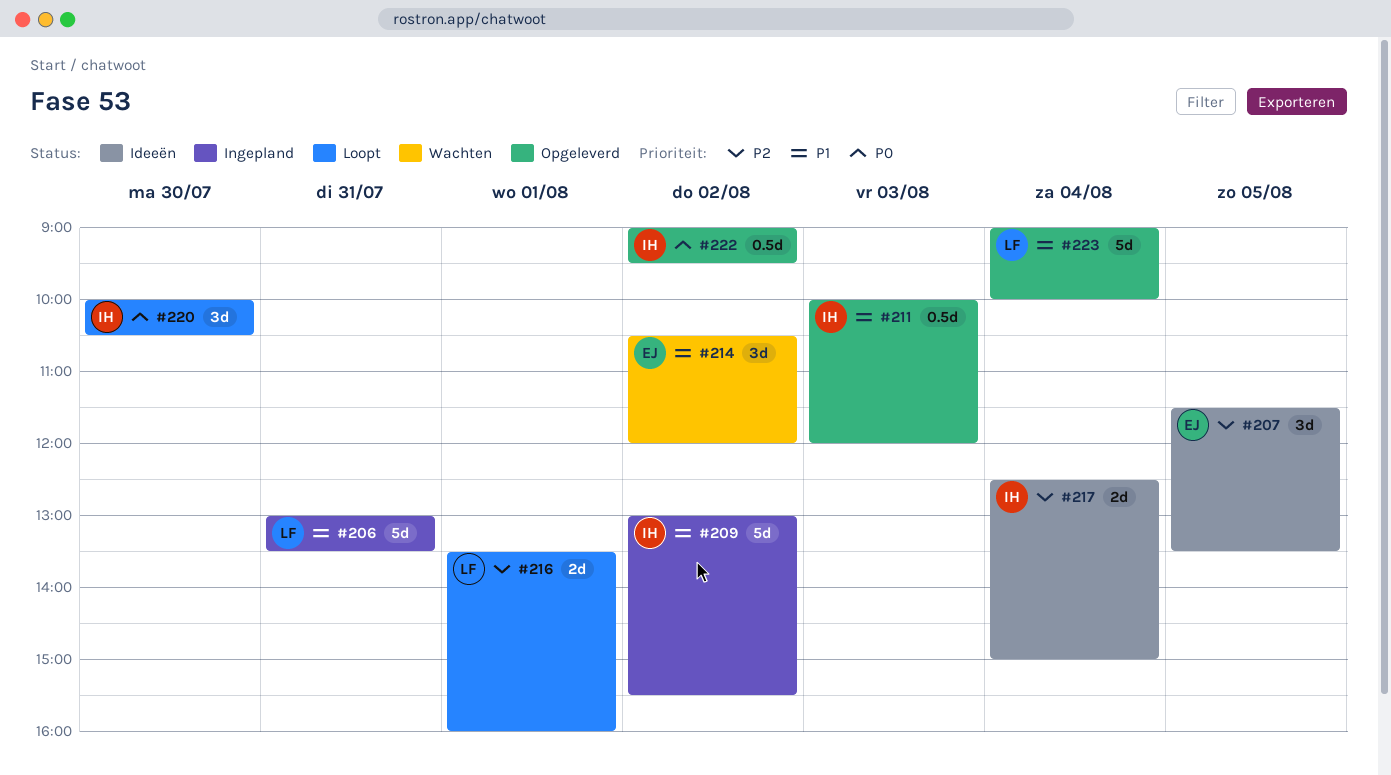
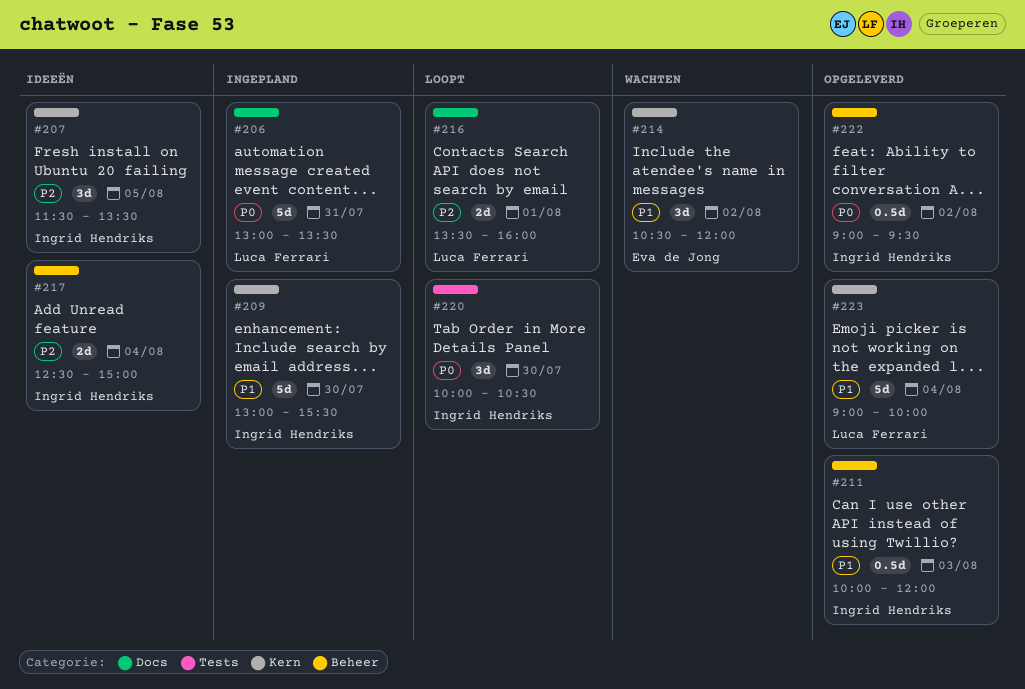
#206, priority: P1 -> P0
#207, owner: Eva de Jong -> Ingrid Hendriks
#209, day: Aug 2 -> Jul 30

